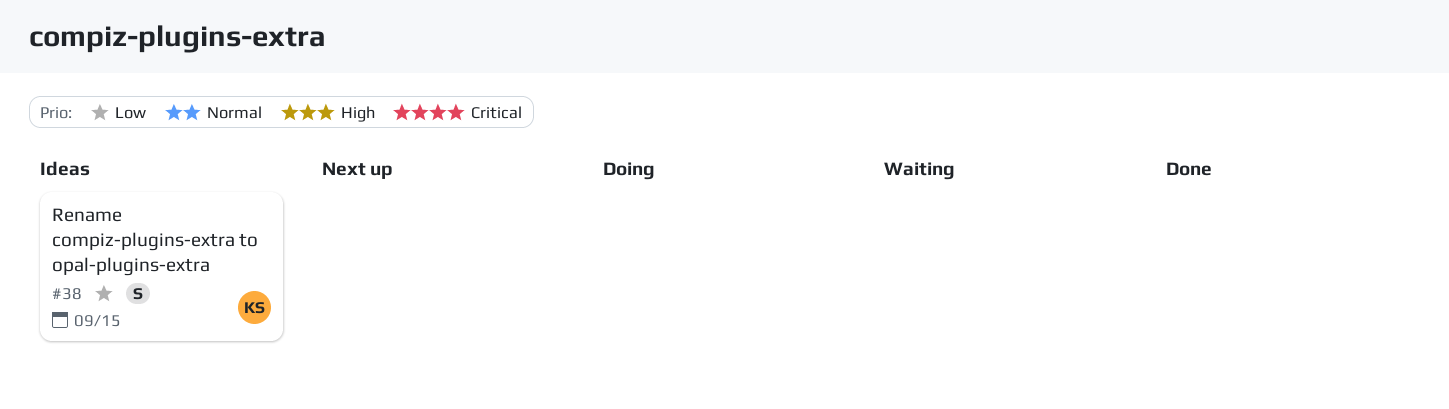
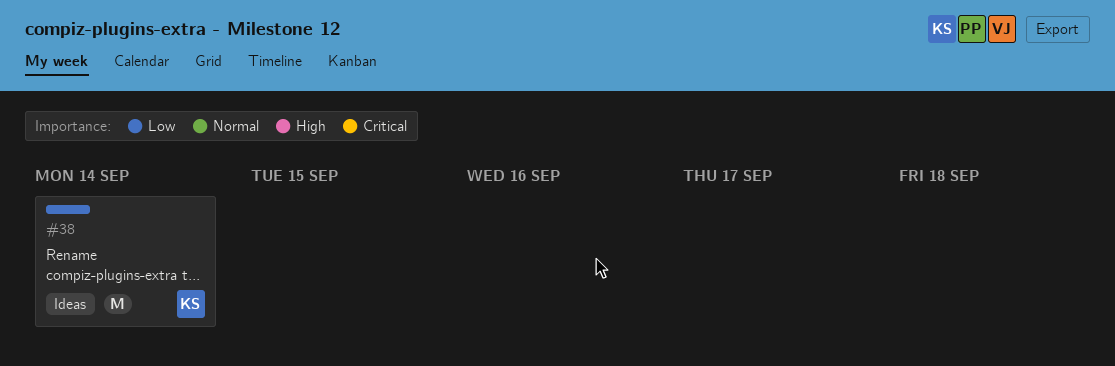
#38, estimate: S -> M
#38, due: Sep 15 -> Sep 14

